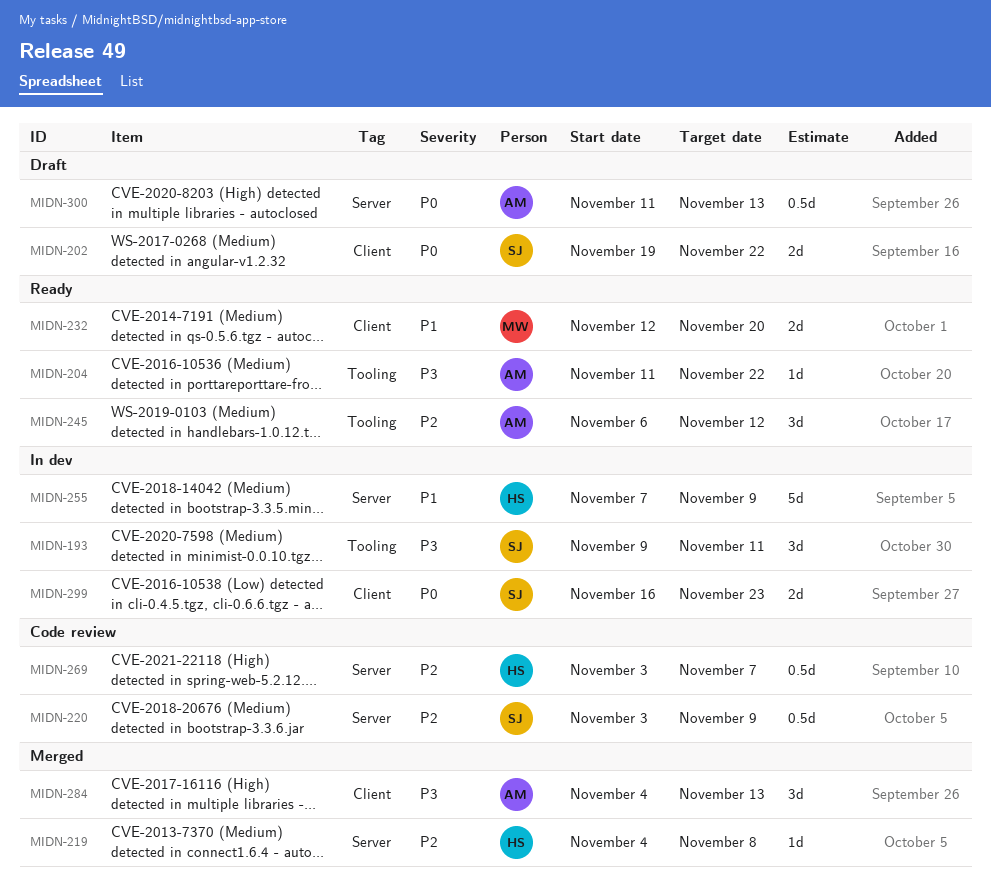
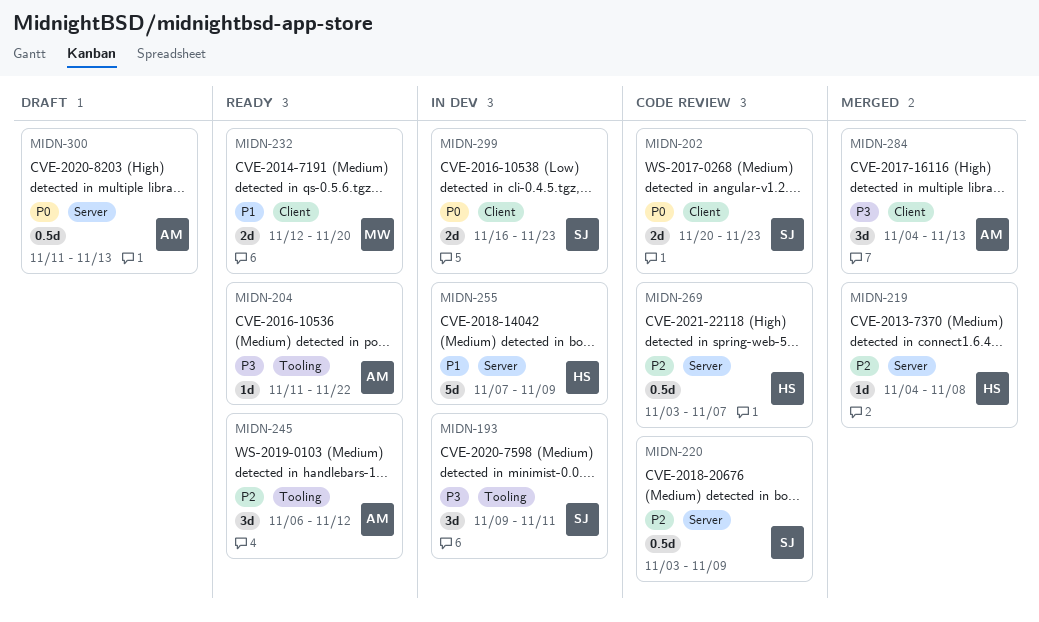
MIDN-202, status: Draft -> Code review
MIDN-202, start: Nov 19 -> Nov 20
MIDN-202, due: Nov 22 -> Nov 23

